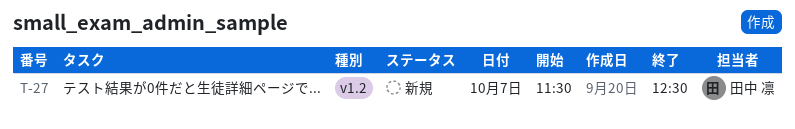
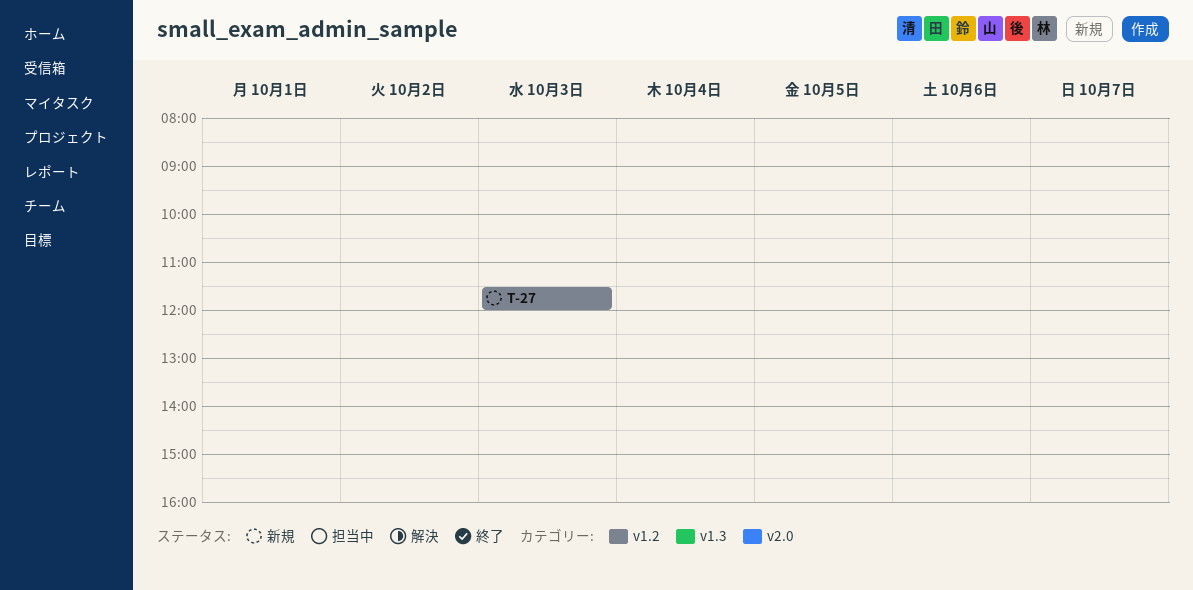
T-27, day: Oct 7 -> Oct 3
T-27, ends: 12:30 -> 12:00

